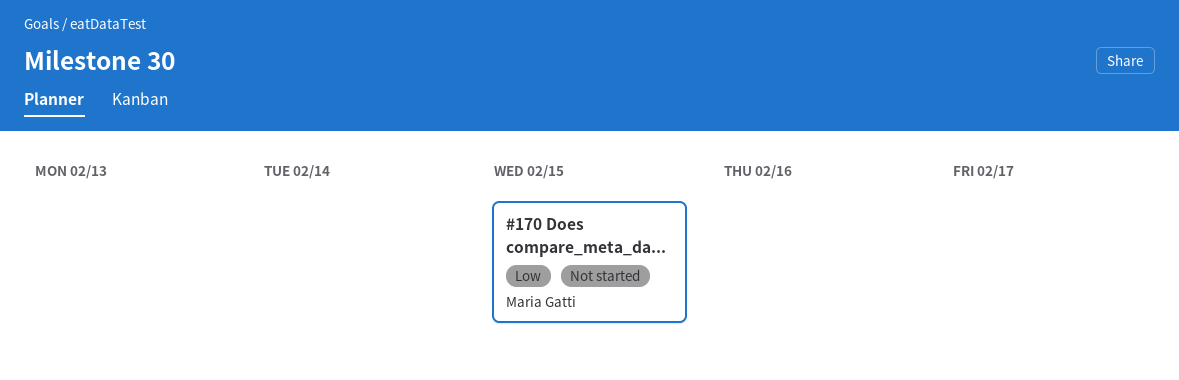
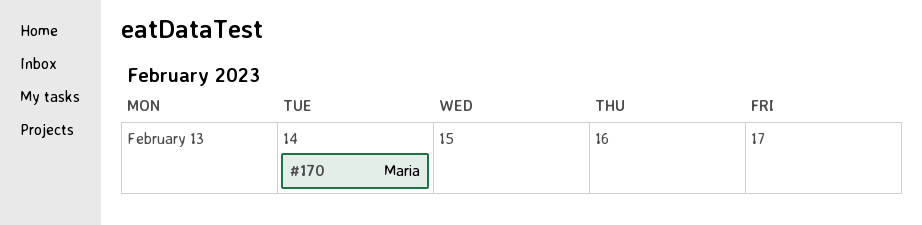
#170, due: Feb 15 -> Feb 14

